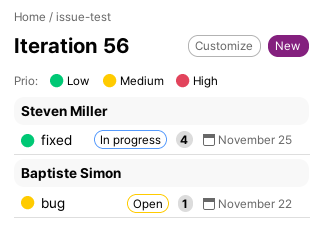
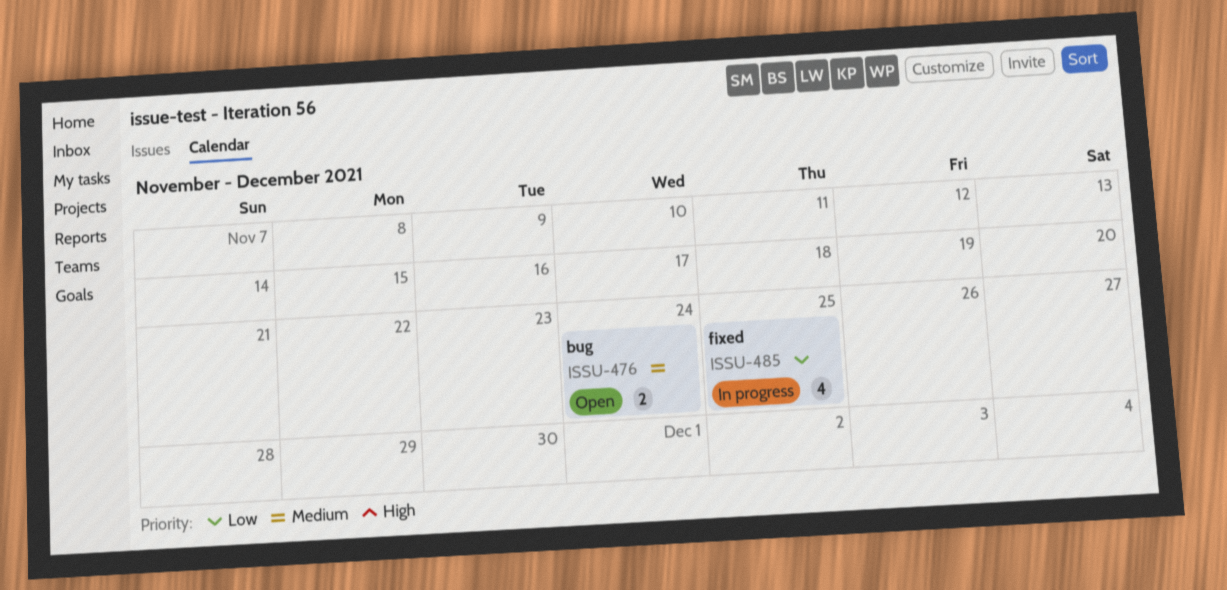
bug, estimate: 1 -> 2
bug, due: Nov 22 -> Nov 24

